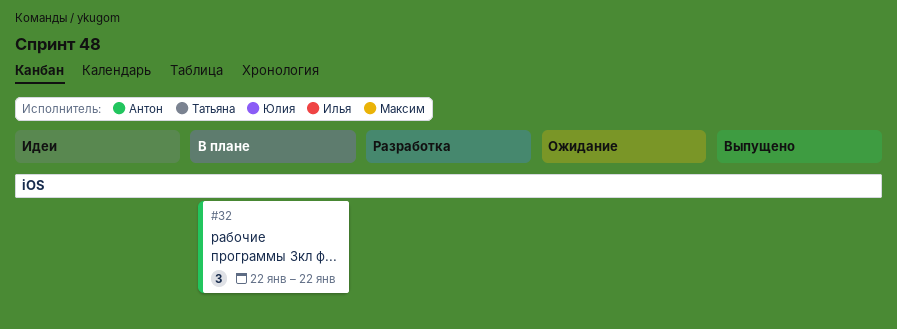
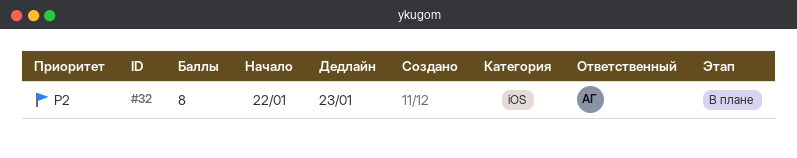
#32, estimate: 3 -> 8
#32, due: Jan 22 -> Jan 23

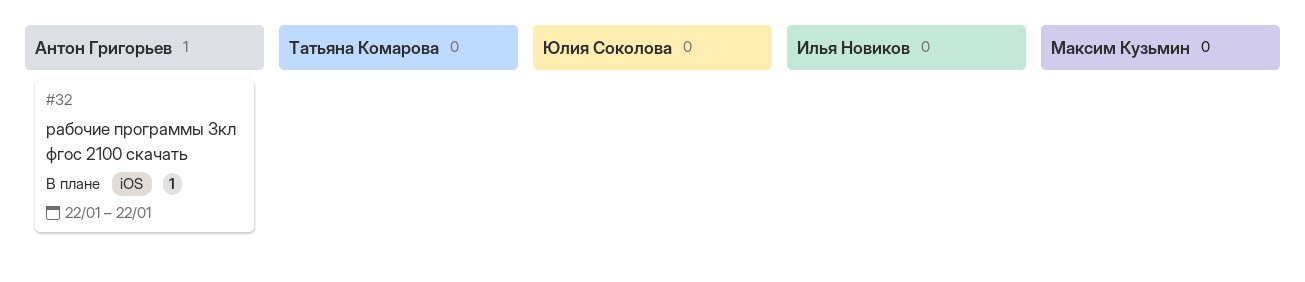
#32, estimate: 8 -> 1
#32, due: Jan 23 -> Jan 22

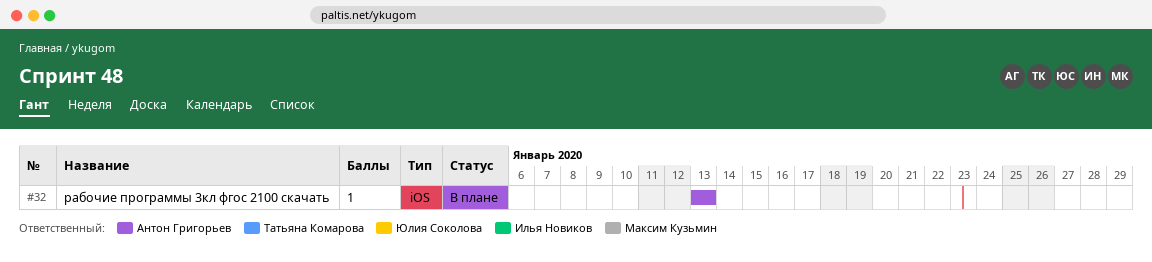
#32, start: Jan 22 -> Jan 13
#32, due: Jan 22 -> Jan 13

